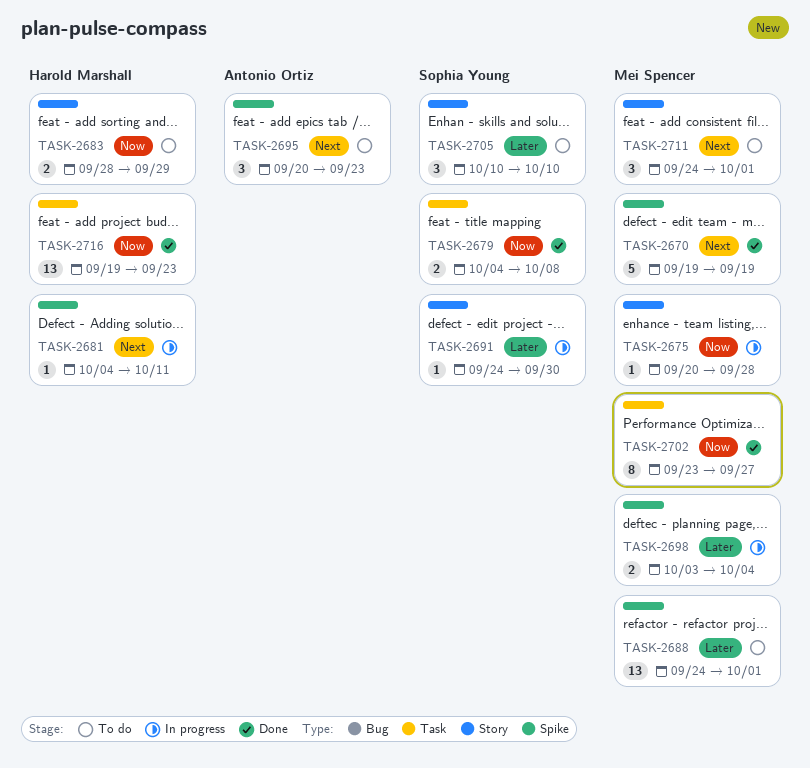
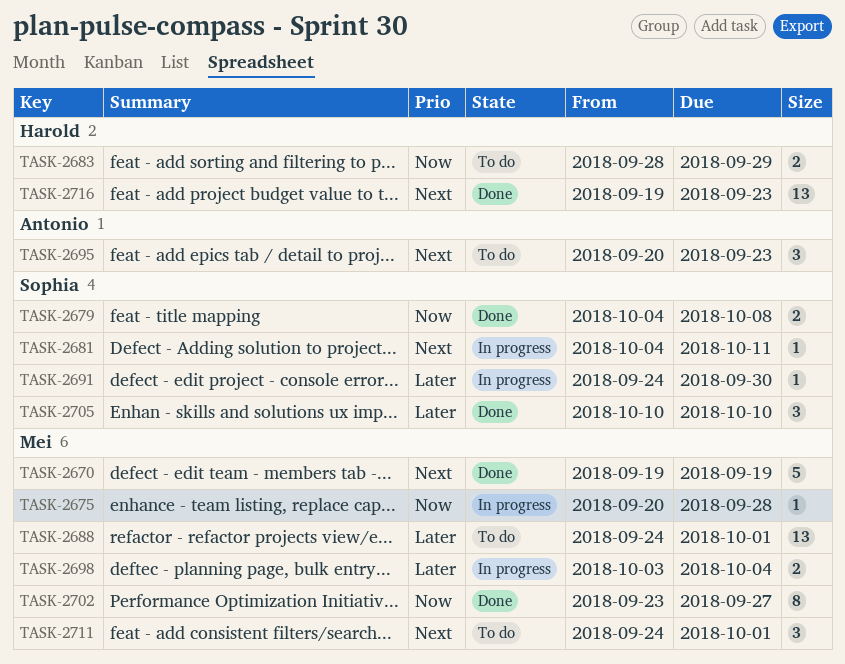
TASK-2681, owner: Harold Marshall -> Sophia Young
TASK-2705, status: To do -> Done
TASK-2716, priority: Now -> Next

